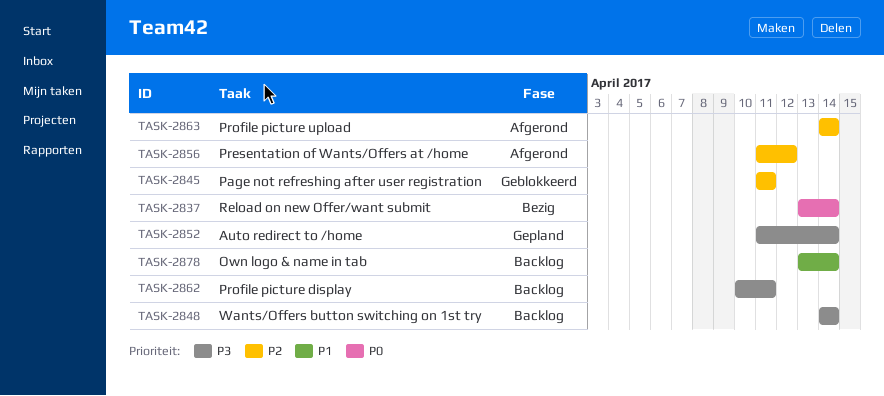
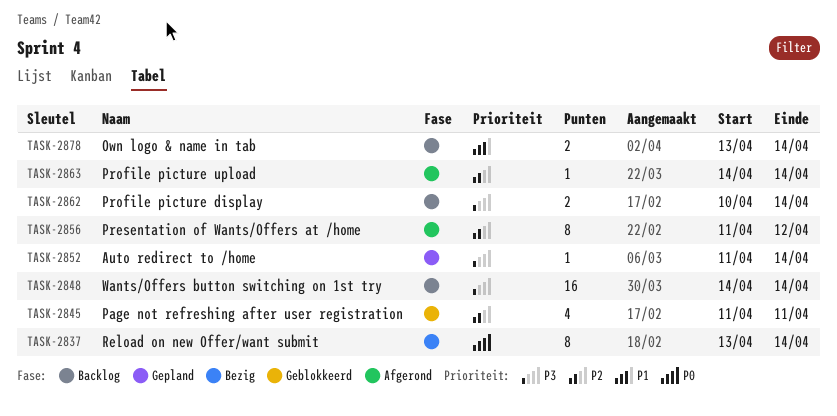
TASK-2862, due: Apr 11 -> Apr 14

